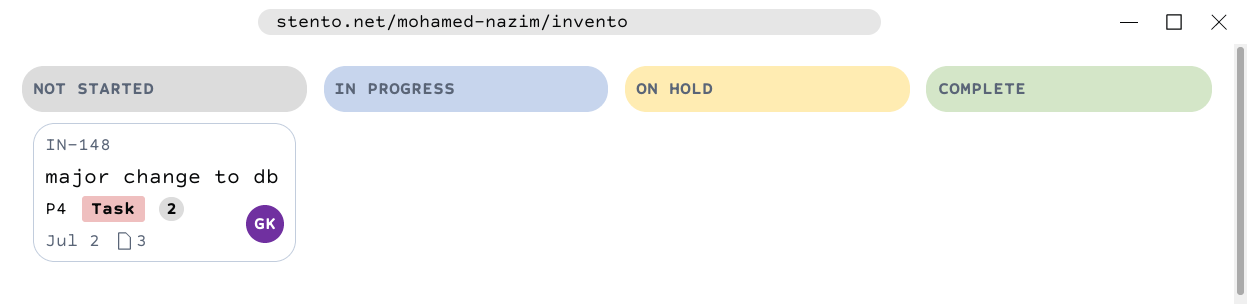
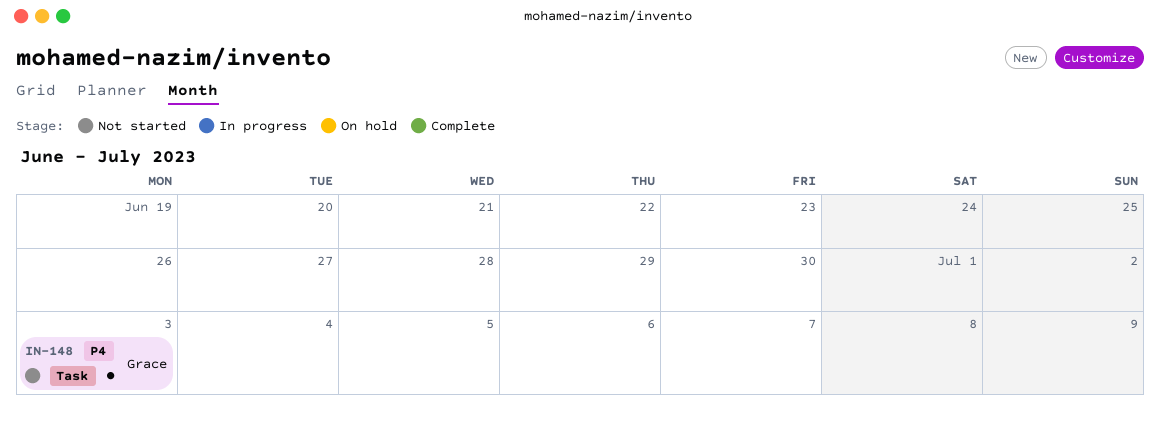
IN-148, estimate: 2 -> 1
IN-148, due: Jul 2 -> Jul 3

